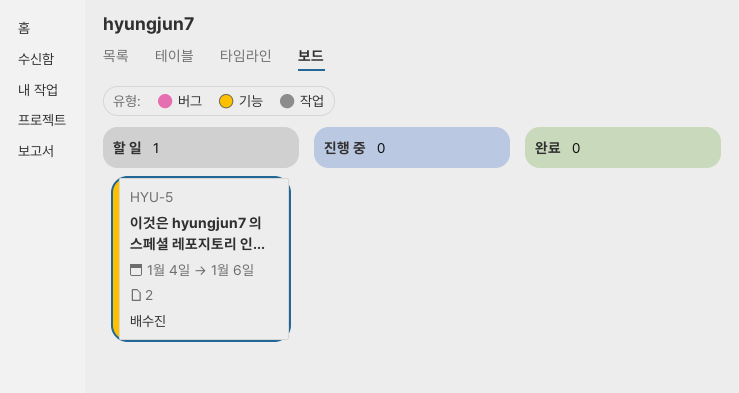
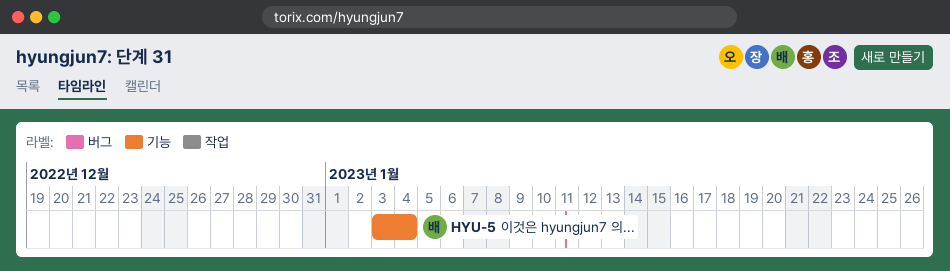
HYU-5, start: Jan 4 -> Jan 3
HYU-5, due: Jan 6 -> Jan 4

